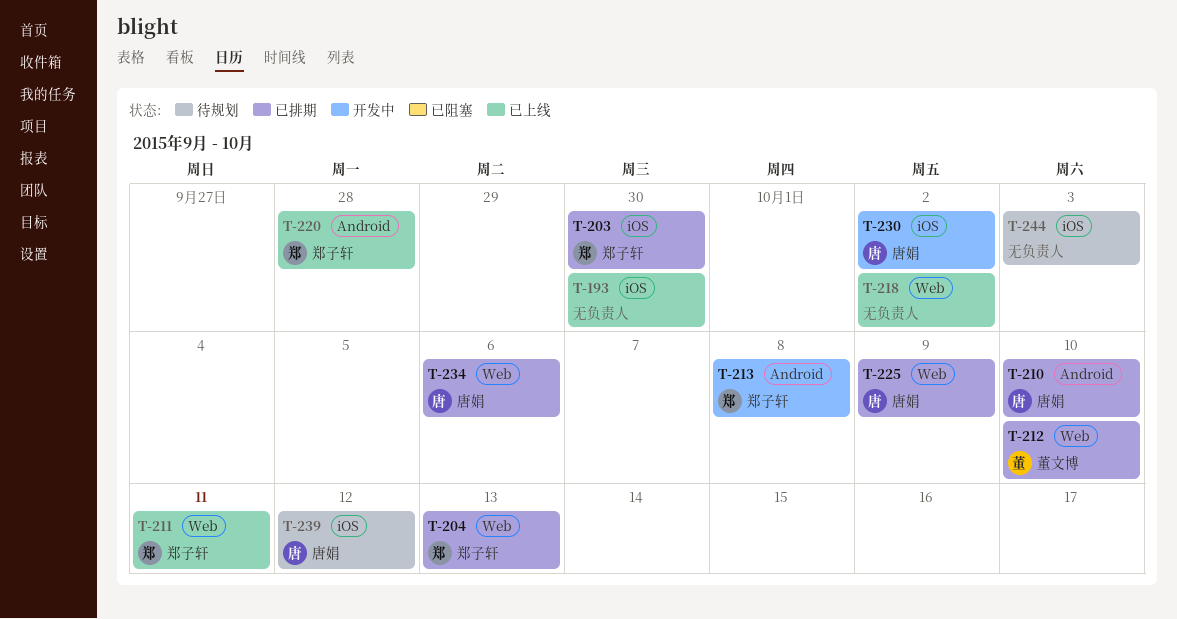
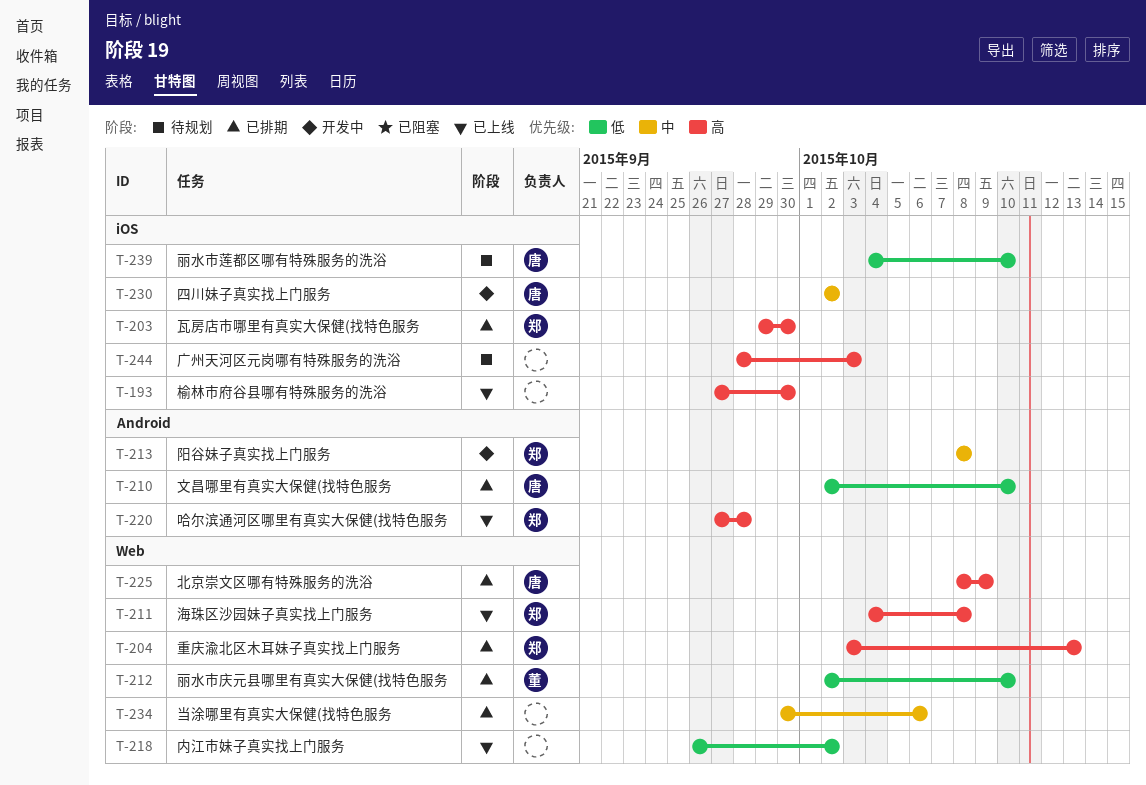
T-211, due: Oct 11 -> Oct 8
T-234, owner: 唐娟 -> none
T-239, due: Oct 12 -> Oct 10

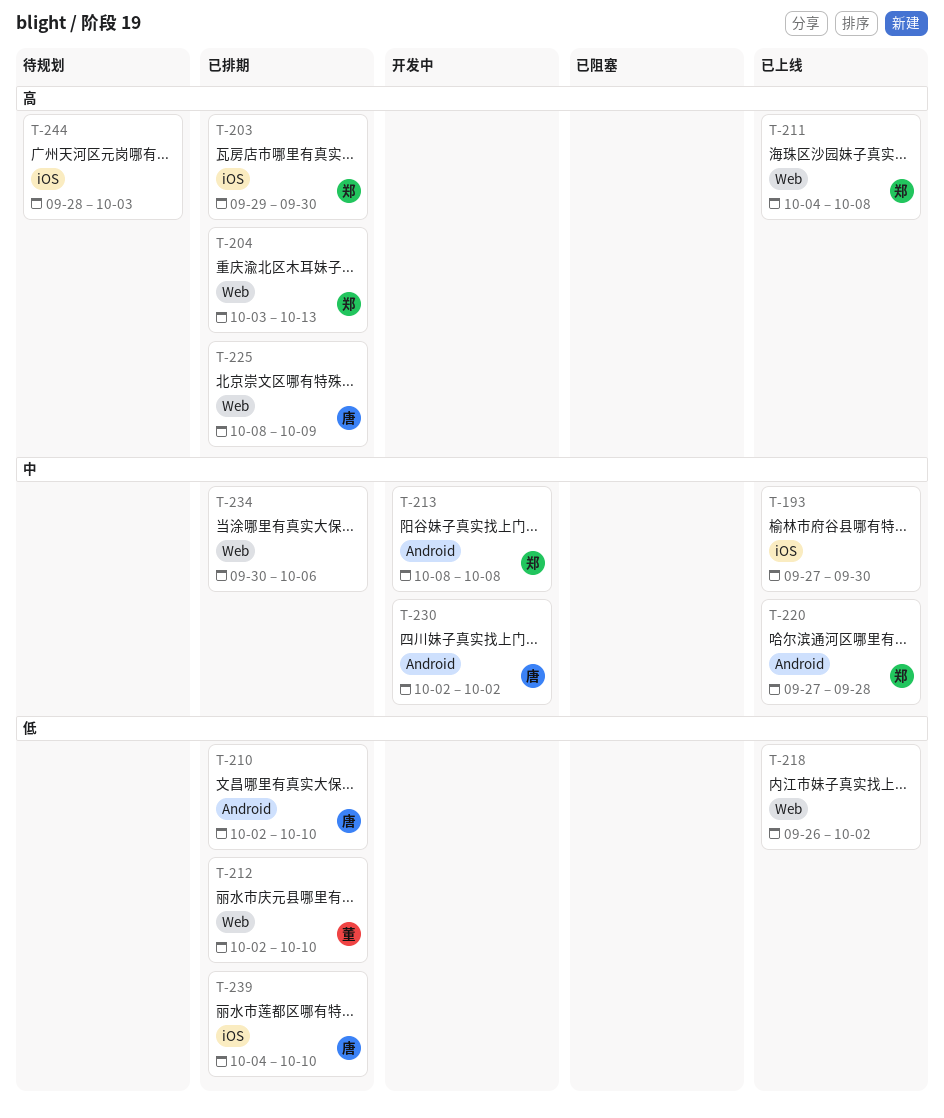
T-193, priority: 高 -> 中
T-220, priority: 高 -> 中
T-230, label: iOS -> Android
T-239, status: 待规划 -> 已排期

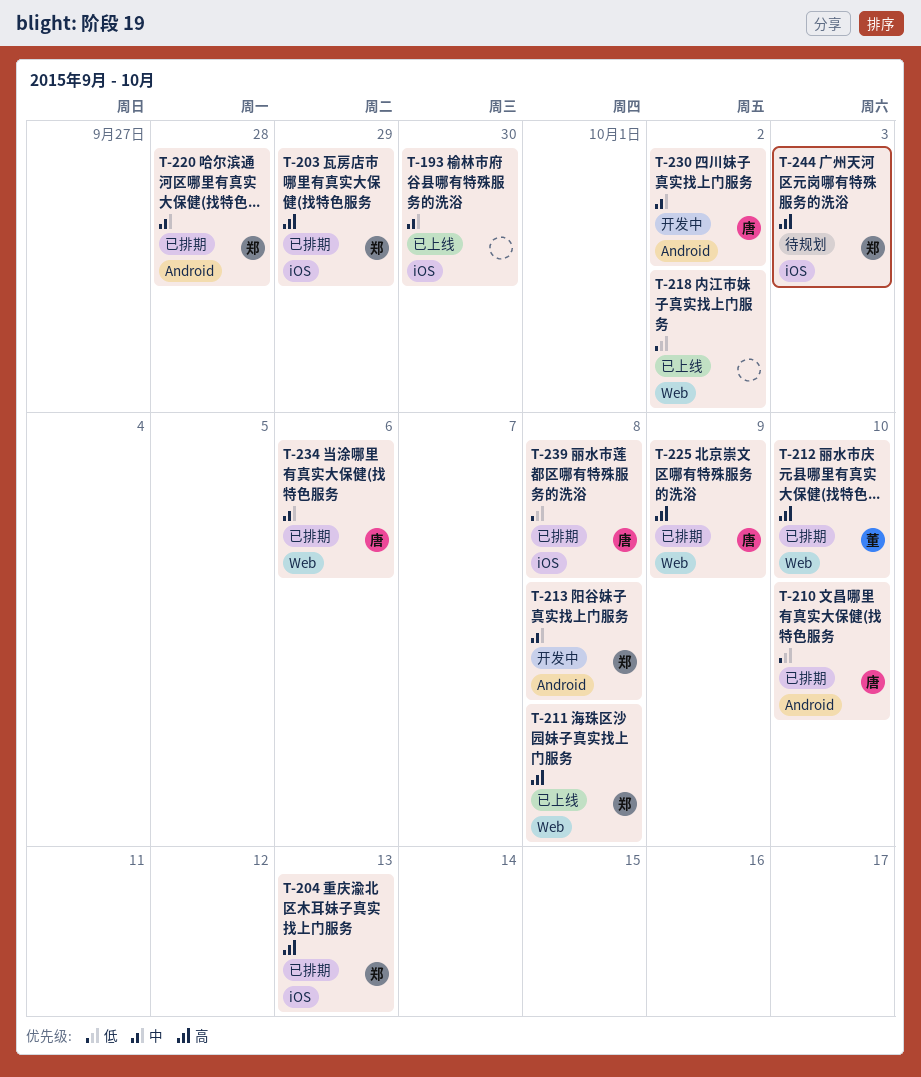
T-203, due: Sep 30 -> Sep 29
T-204, label: Web -> iOS
T-212, priority: 低 -> 高
T-220, status: 已上线 -> 已排期
T-234, owner: none -> 唐
T-239, due: Oct 10 -> Oct 8
T-244, owner: none -> 郑

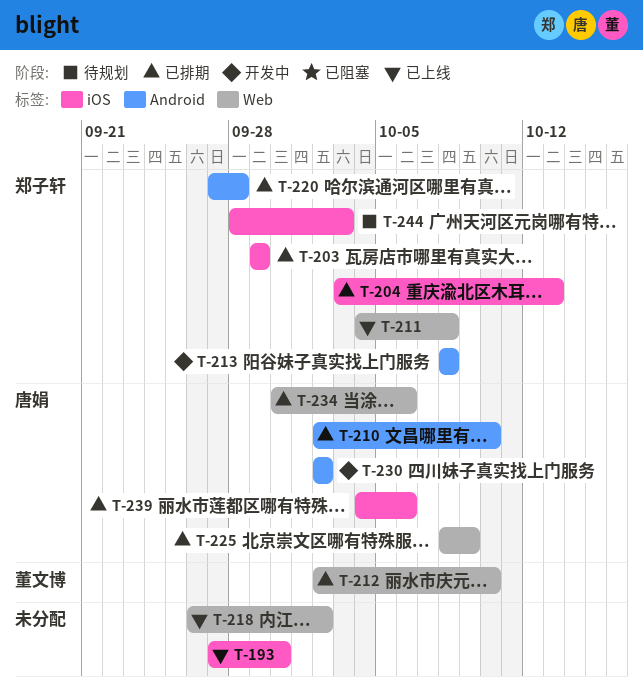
T-239, due: Oct 8 -> Oct 6

